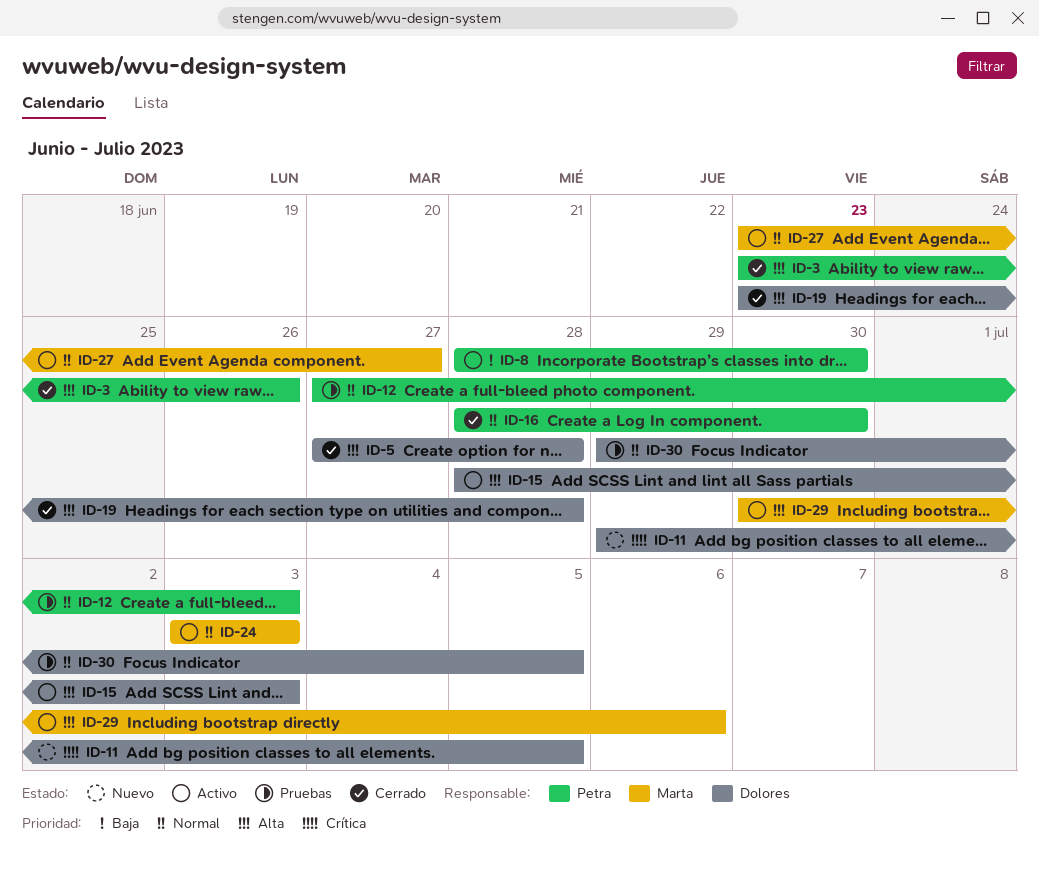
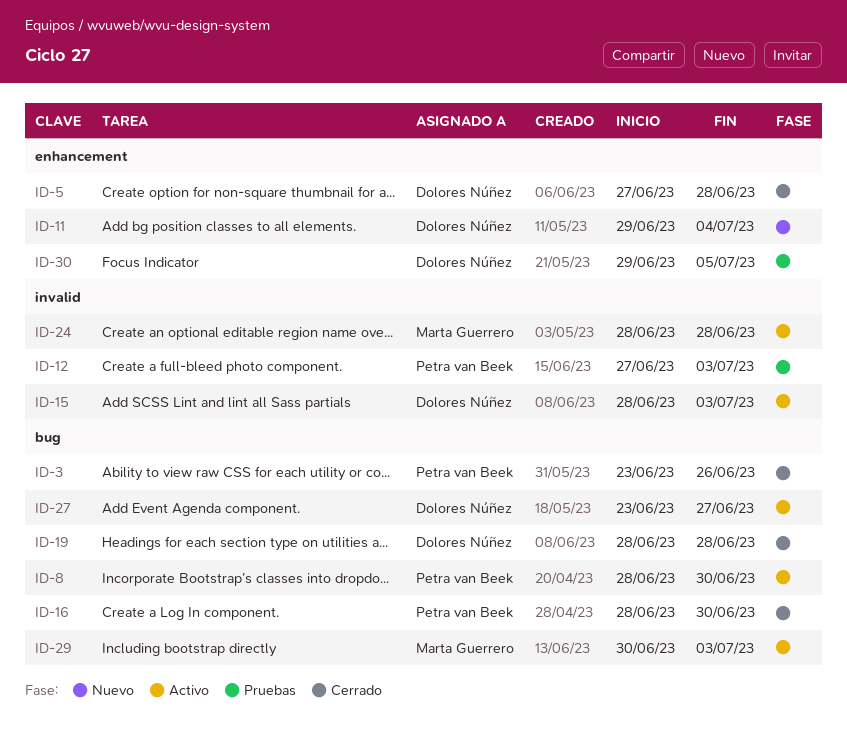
ID-11, due: Jul 5 -> Jul 4
ID-19, start: Jun 23 -> Jun 28
ID-24, start: Jul 3 -> Jun 28
ID-24, due: Jul 3 -> Jun 28
ID-27, owner: Marta Guerrero -> Dolores Núñez
ID-29, due: Jul 6 -> Jul 3

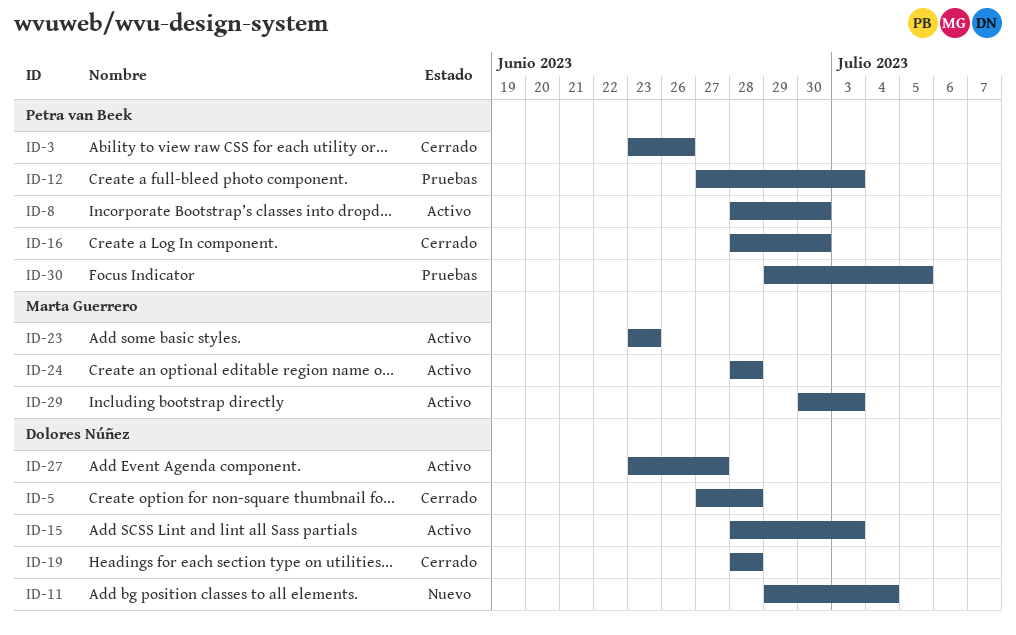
ID-23: none -> present
ID-30, owner: Dolores Núñez -> Petra van Beek

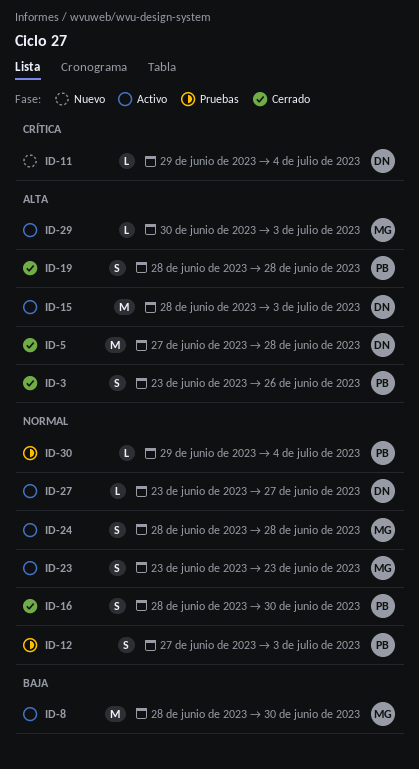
ID-8, owner: Petra van Beek -> Marta Guerrero
ID-19, owner: Dolores Núñez -> Petra van Beek
ID-30, due: Jul 5 -> Jul 4

